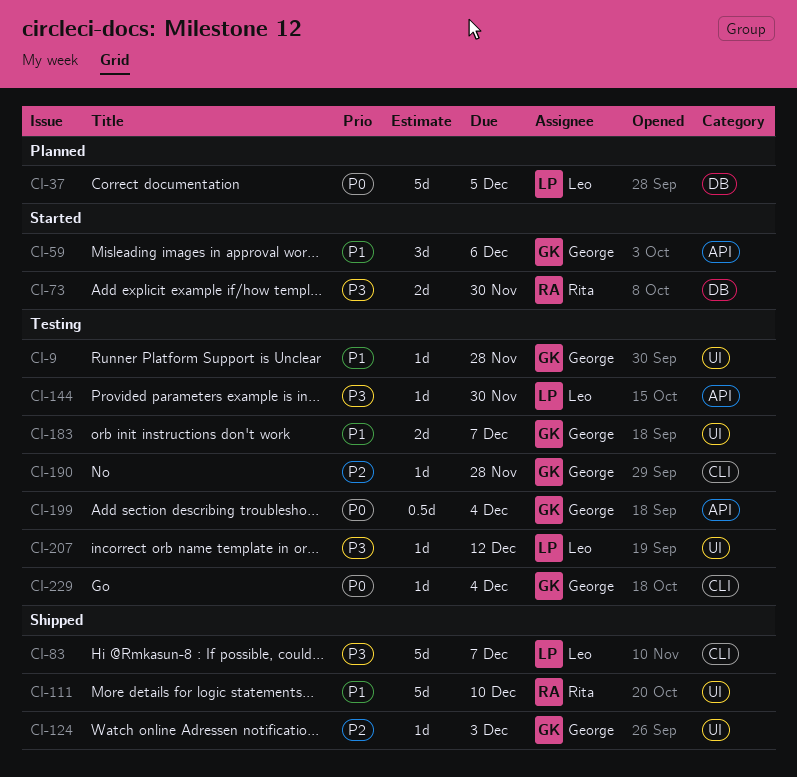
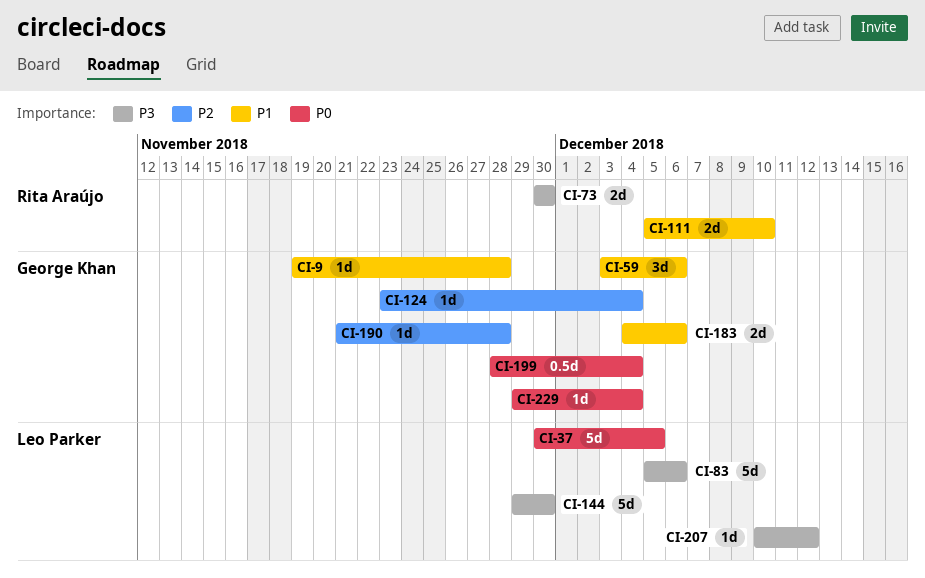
CI-83, due: Dec 7 -> Dec 6
CI-111, estimate: 5d -> 2d
CI-124, due: Dec 3 -> Dec 4
CI-144, estimate: 1d -> 5d
CI-183, due: Dec 7 -> Dec 6

